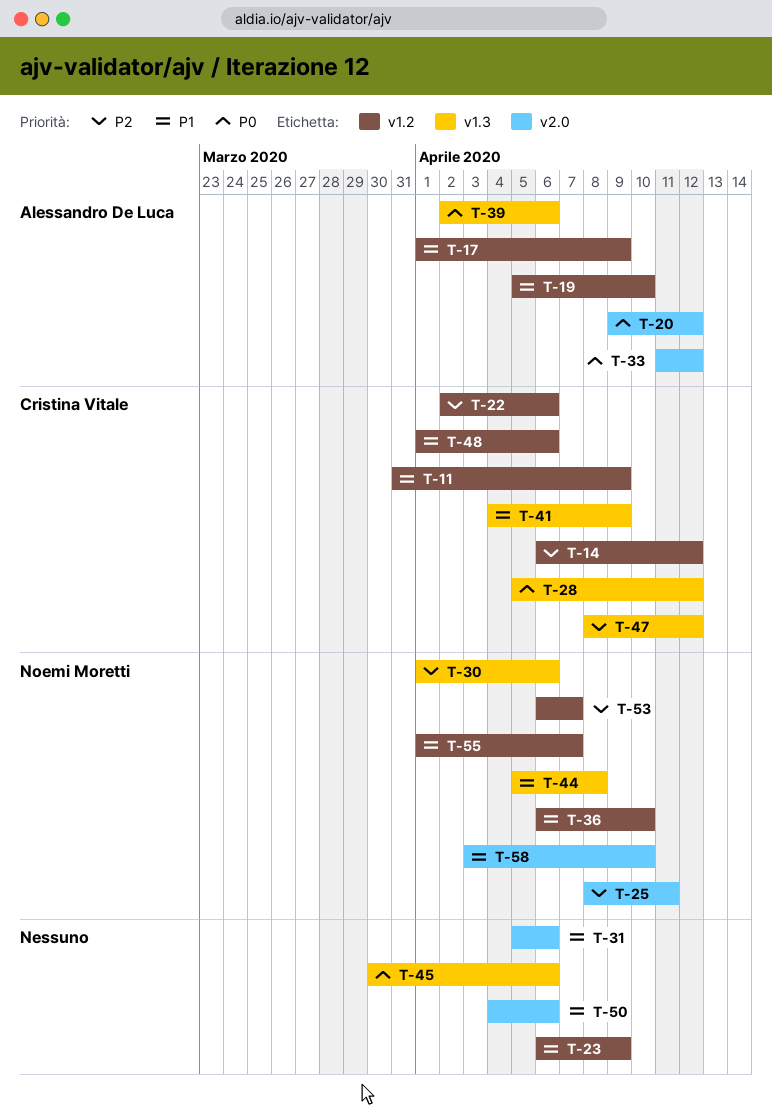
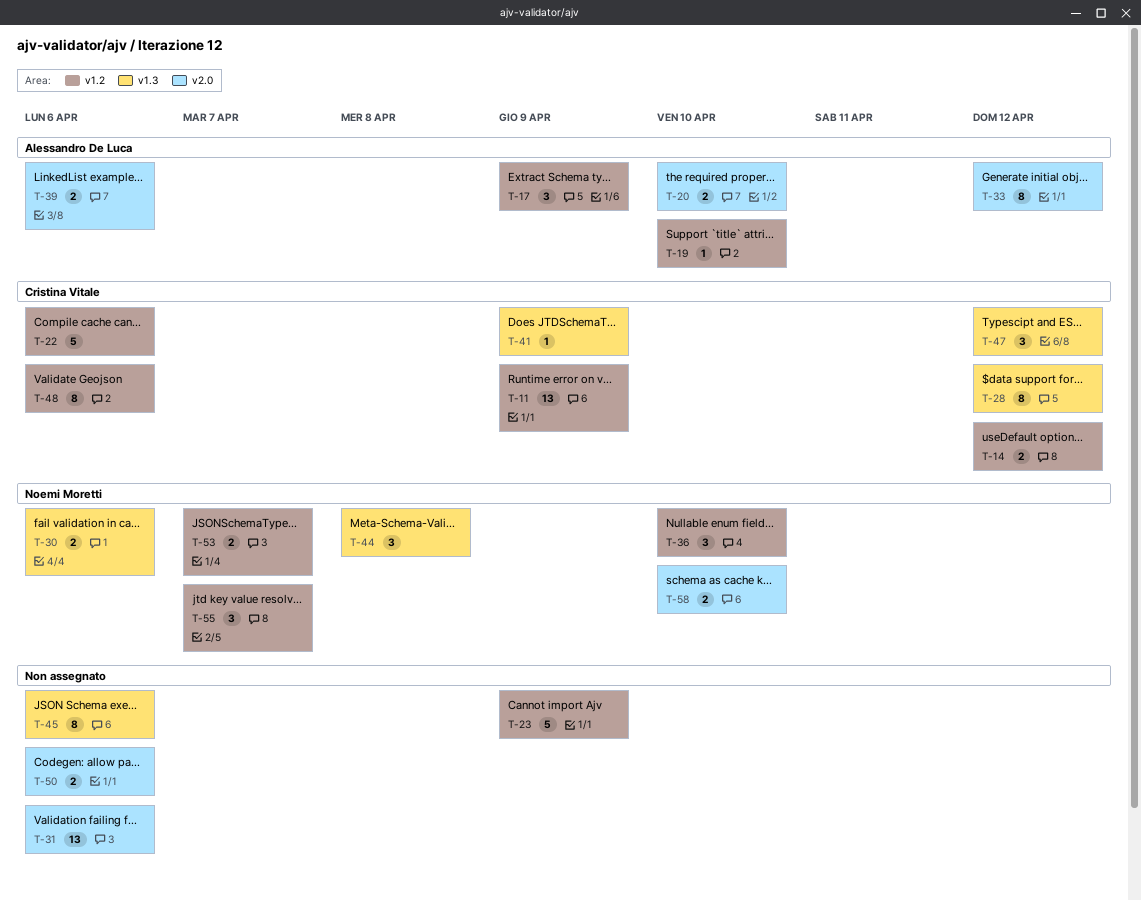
T-20, due: Apr 12 -> Apr 10
T-25: present -> none
T-39, label: v1.3 -> v2.0

